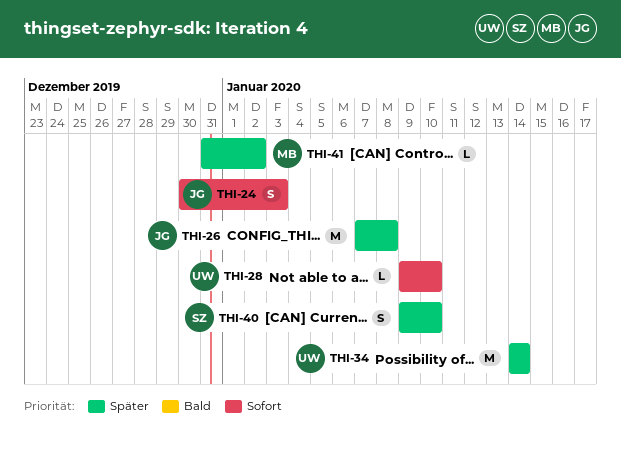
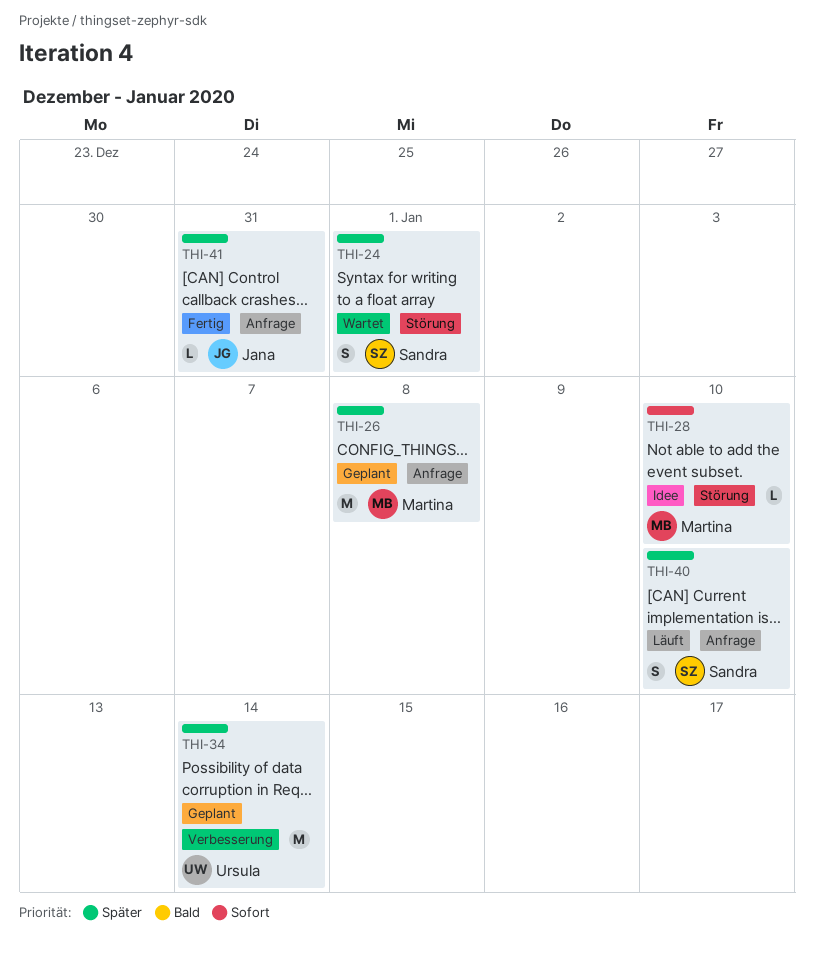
THI-24, owner: Jana -> Sandra
THI-24, priority: Sofort -> Später
THI-24, due: Jan 3 -> Jan 1
THI-26, owner: Jana -> Martina
THI-28, owner: Ursula -> Martina
THI-41, owner: Martina -> Jana
THI-41, due: Jan 2 -> Dec 31

